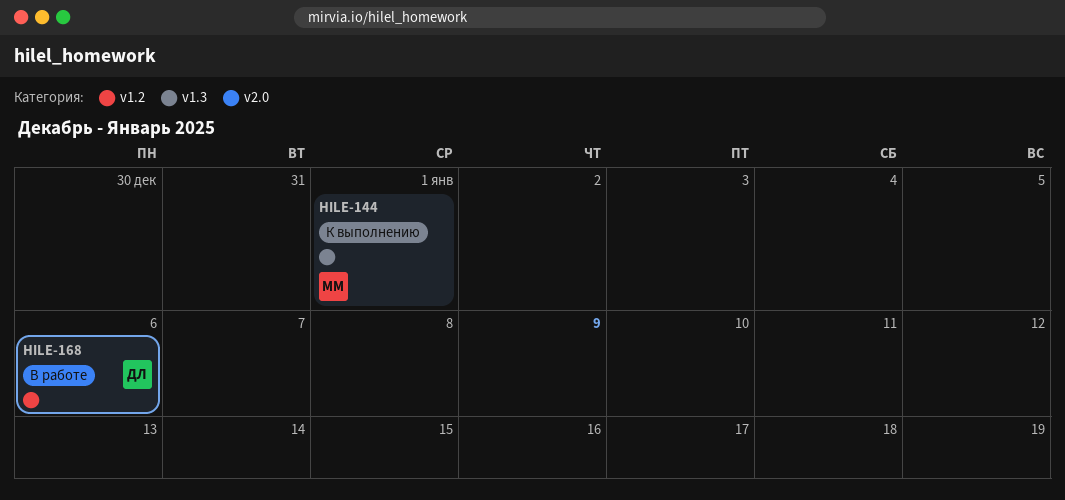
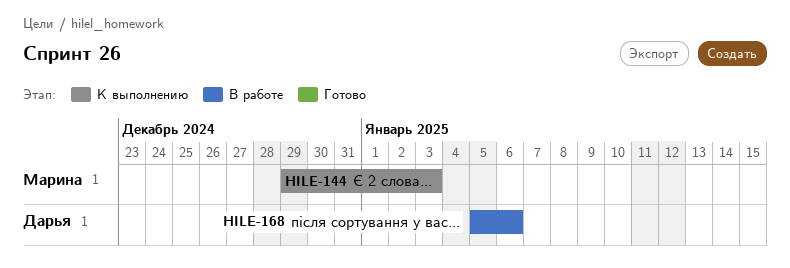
HILE-144, due: Jan 1 -> Jan 3

